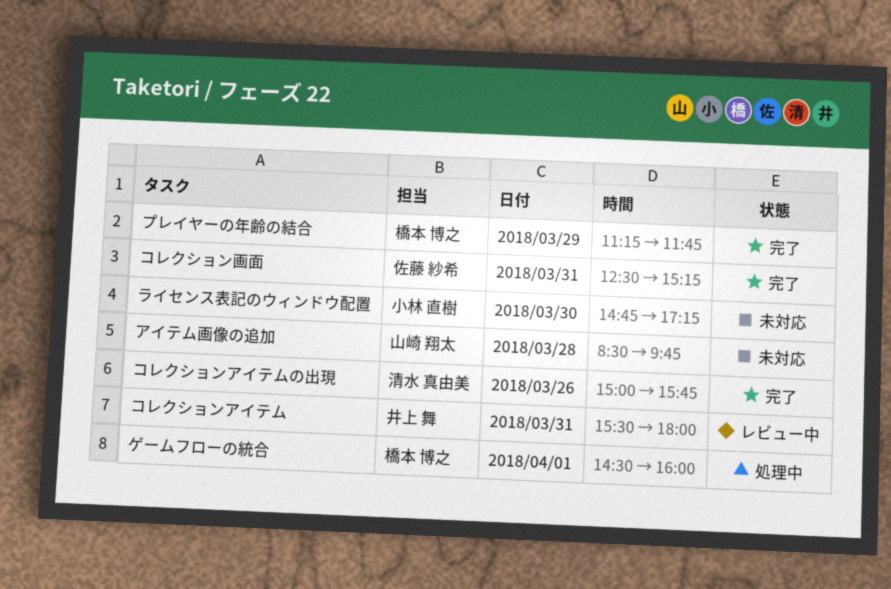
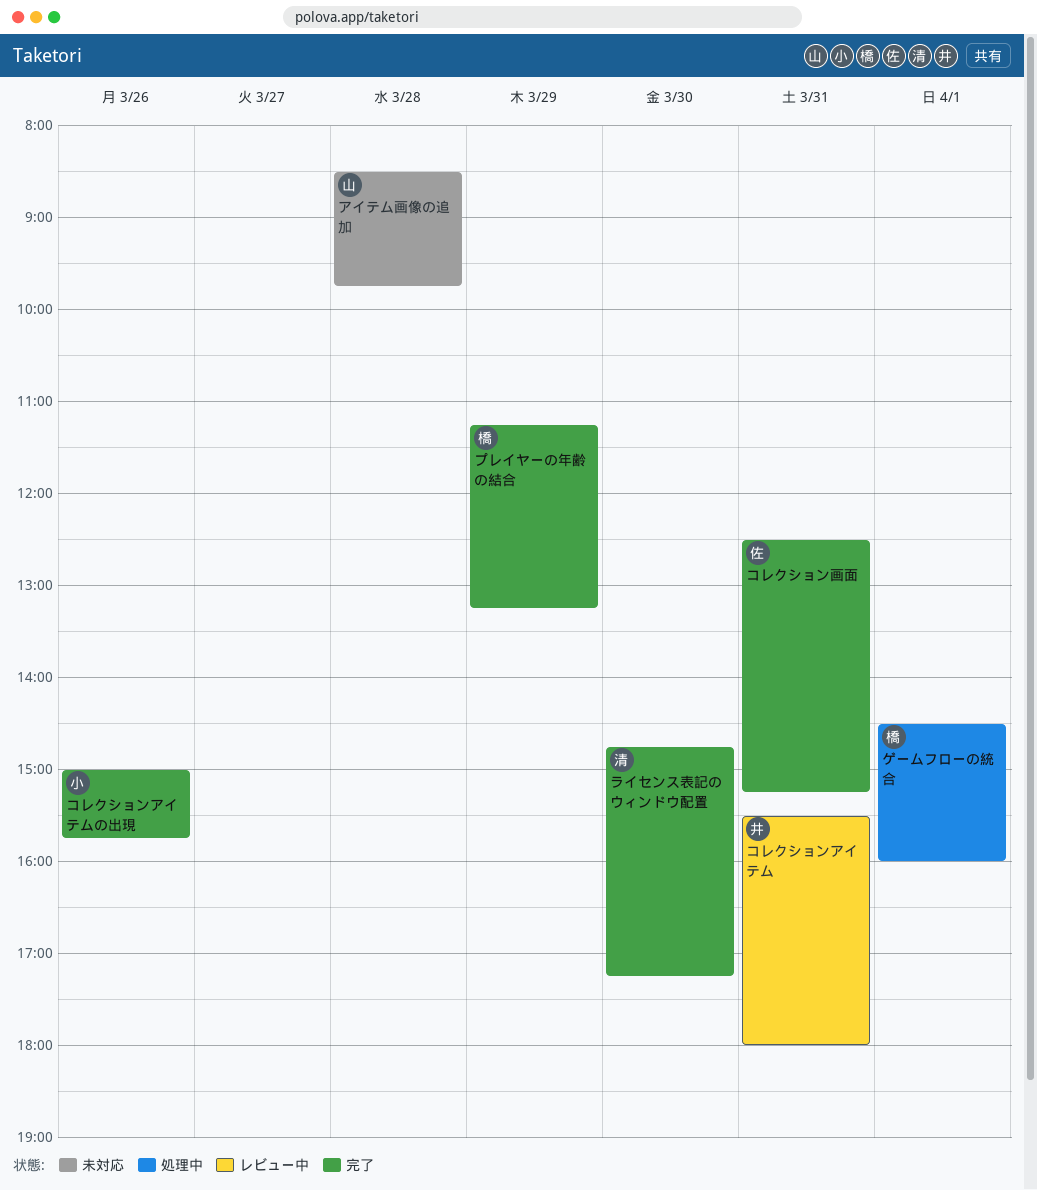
コレクションアイテムの出現, owner: 清水 真由美 -> 小林 直樹
プレイヤーの年齢の結合, ends: 11:45 -> 13:15
ライセンス表記のウィンドウ配置, status: 未対応 -> 完了
ライセンス表記のウィンドウ配置, owner: 小林 直樹 -> 清水 真由美

